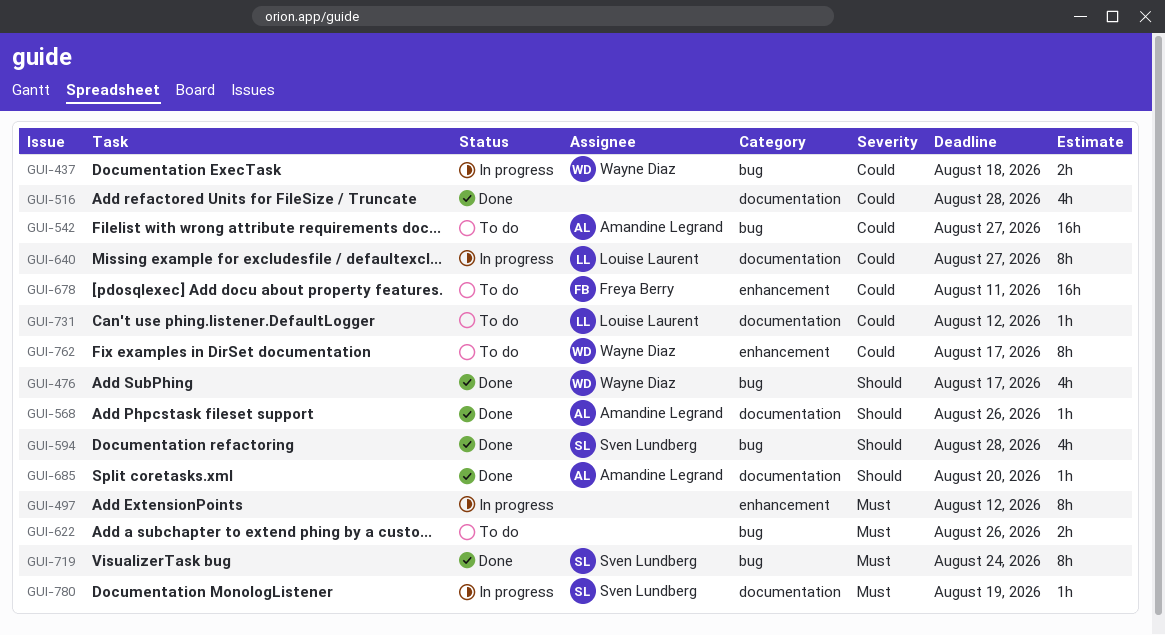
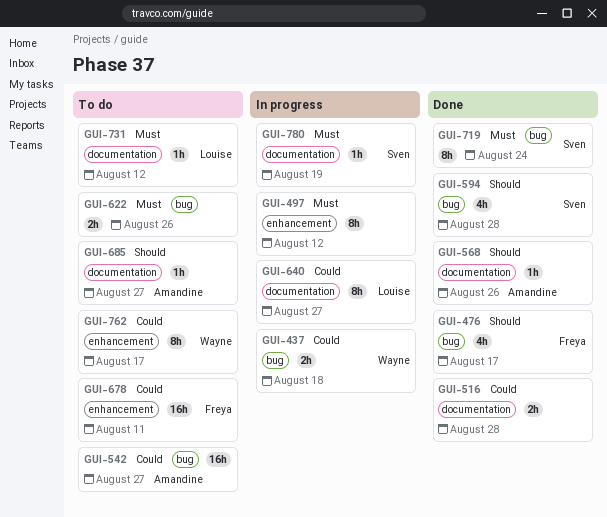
GUI-476, owner: Wayne Diaz -> Freya Berry
GUI-516, estimate: 4h -> 2h
GUI-685, status: Done -> To do
GUI-685, due: Aug 20 -> Aug 27
GUI-731, priority: Could -> Must

